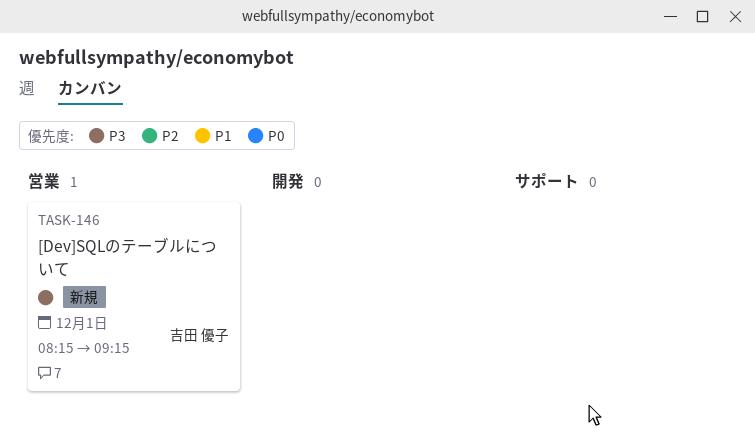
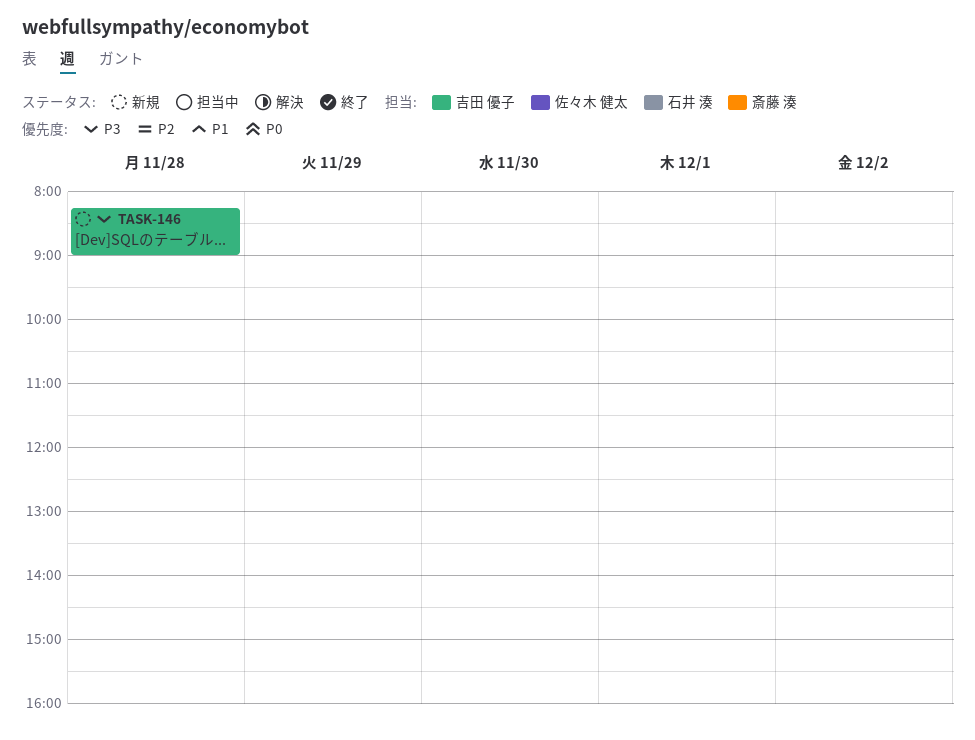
TASK-146, day: Dec 1 -> Nov 28
TASK-146, ends: 09:15 -> 09:00

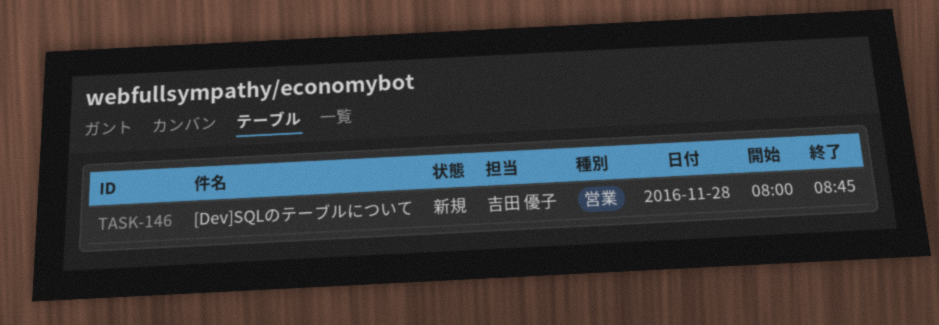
TASK-146, begins: 08:15 -> 08:00
TASK-146, ends: 09:00 -> 08:45

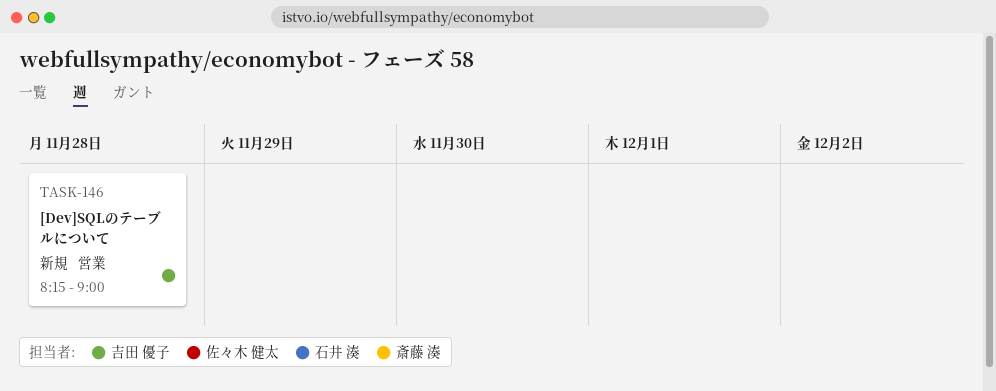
TASK-146, begins: 08:00 -> 08:15
TASK-146, ends: 08:45 -> 09:00

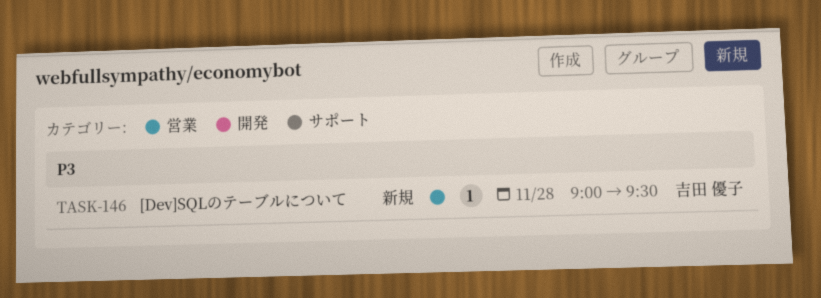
TASK-146, begins: 08:15 -> 09:00
TASK-146, ends: 09:00 -> 09:30

